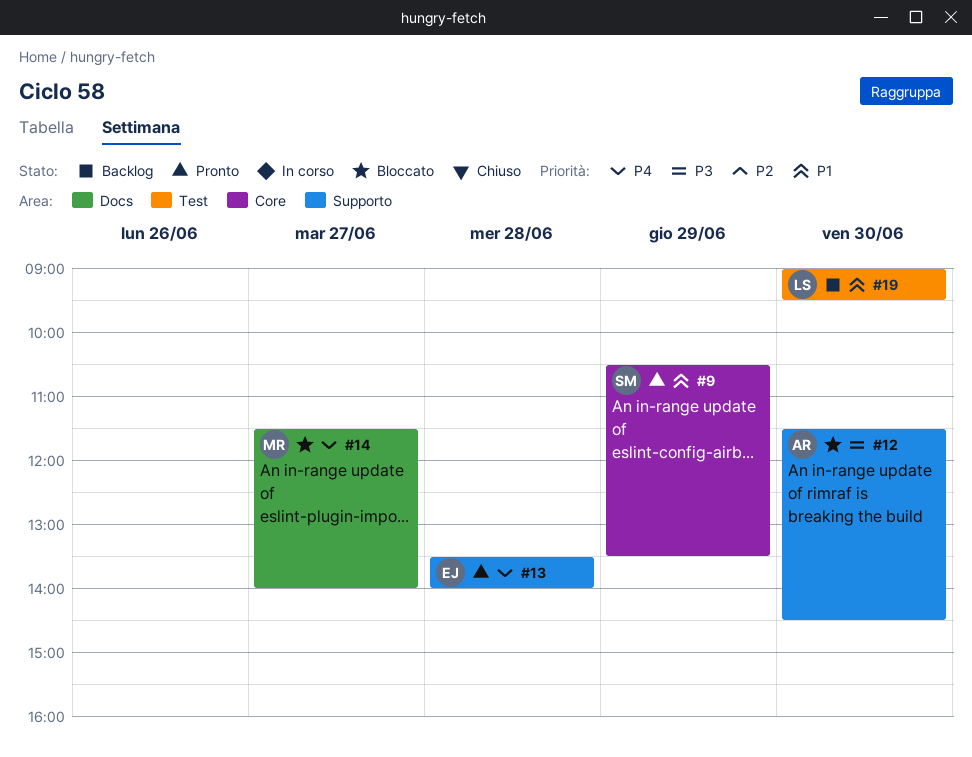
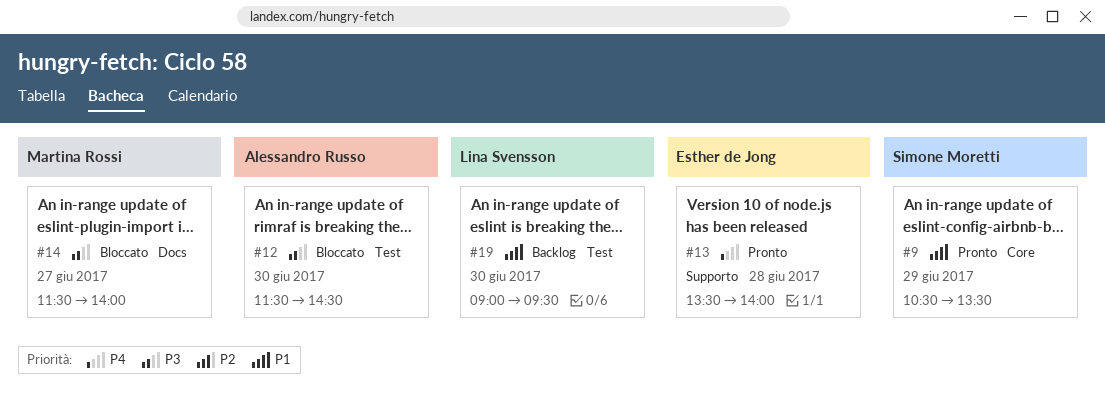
#12, label: Supporto -> Test
#14, priority: P4 -> P3

